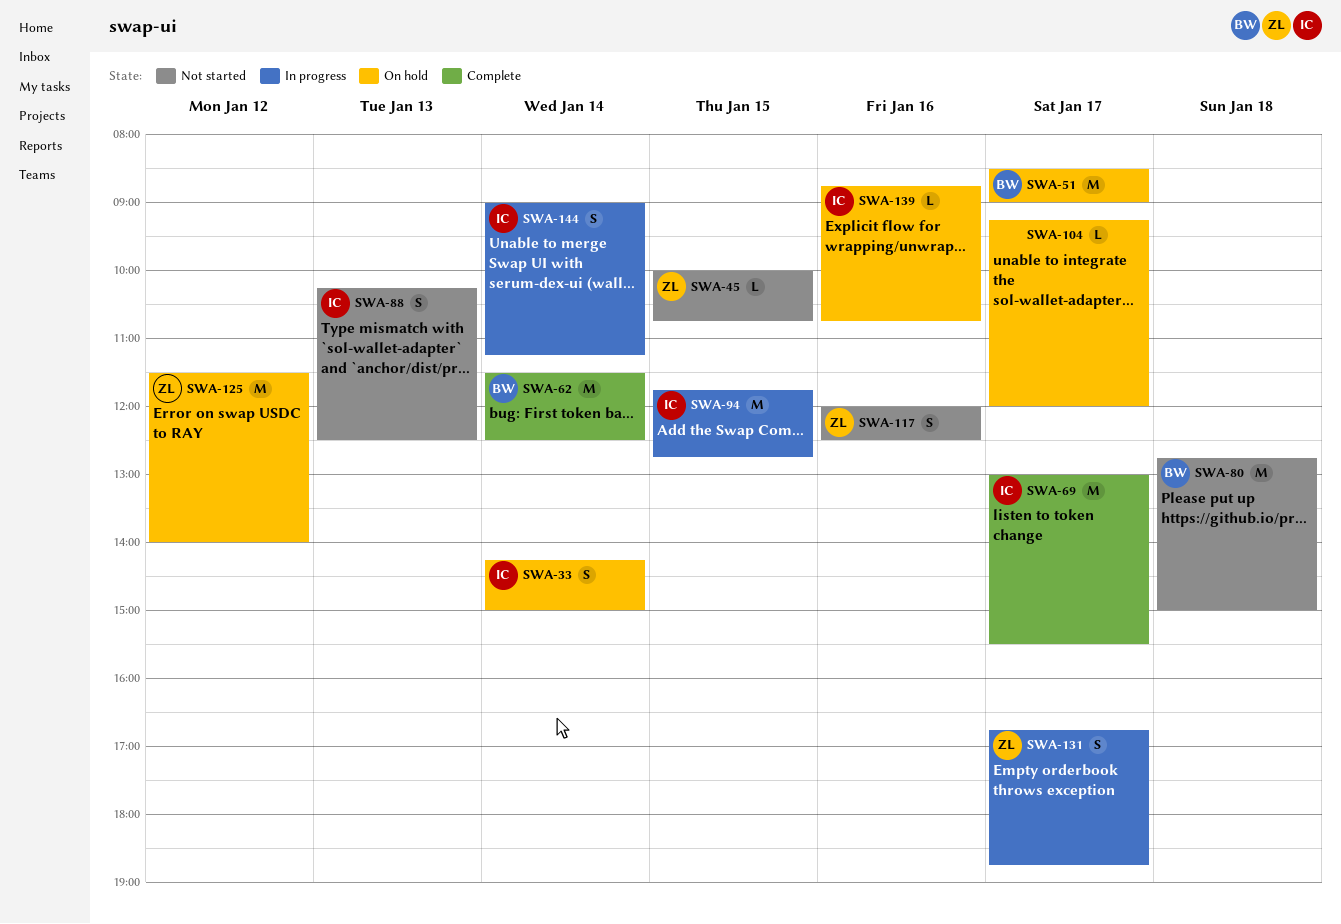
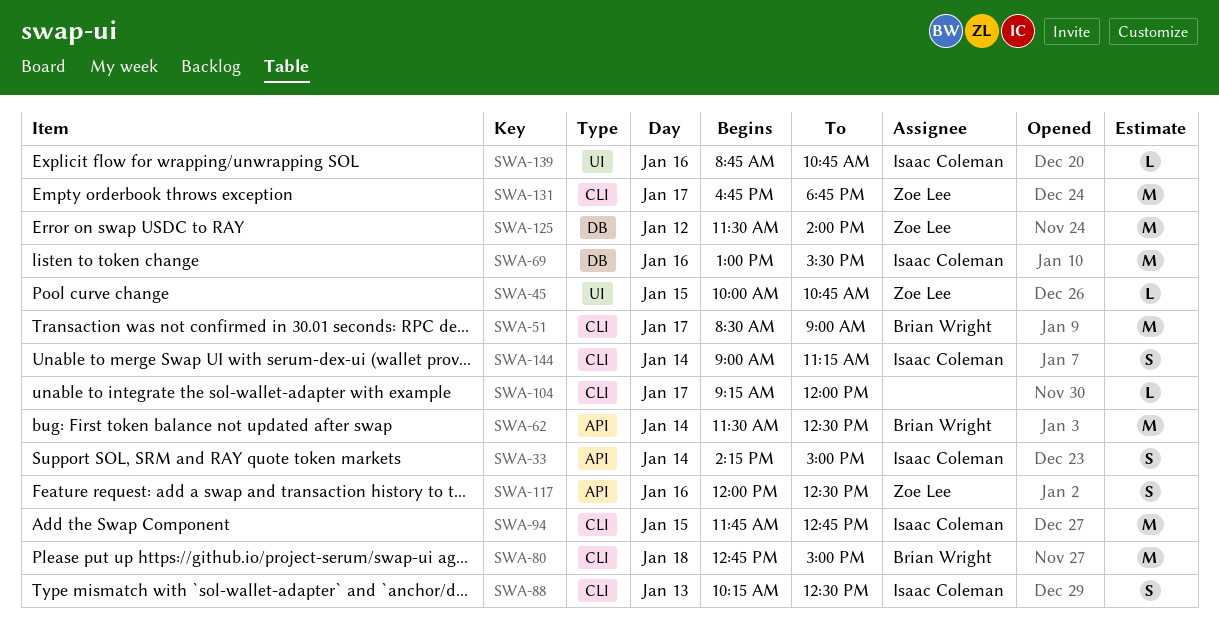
SWA-69, day: Jan 17 -> Jan 16
SWA-131, estimate: S -> M

